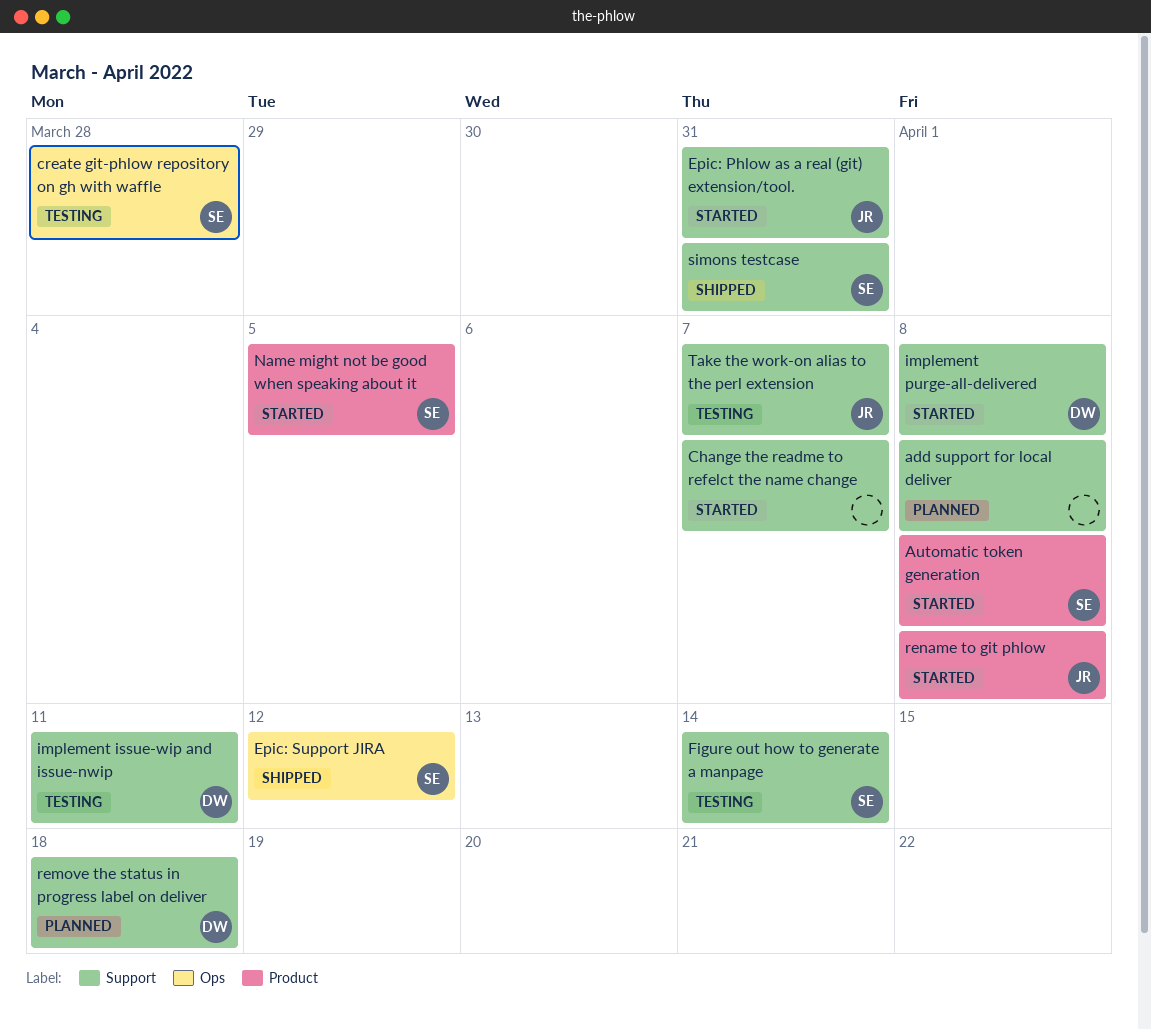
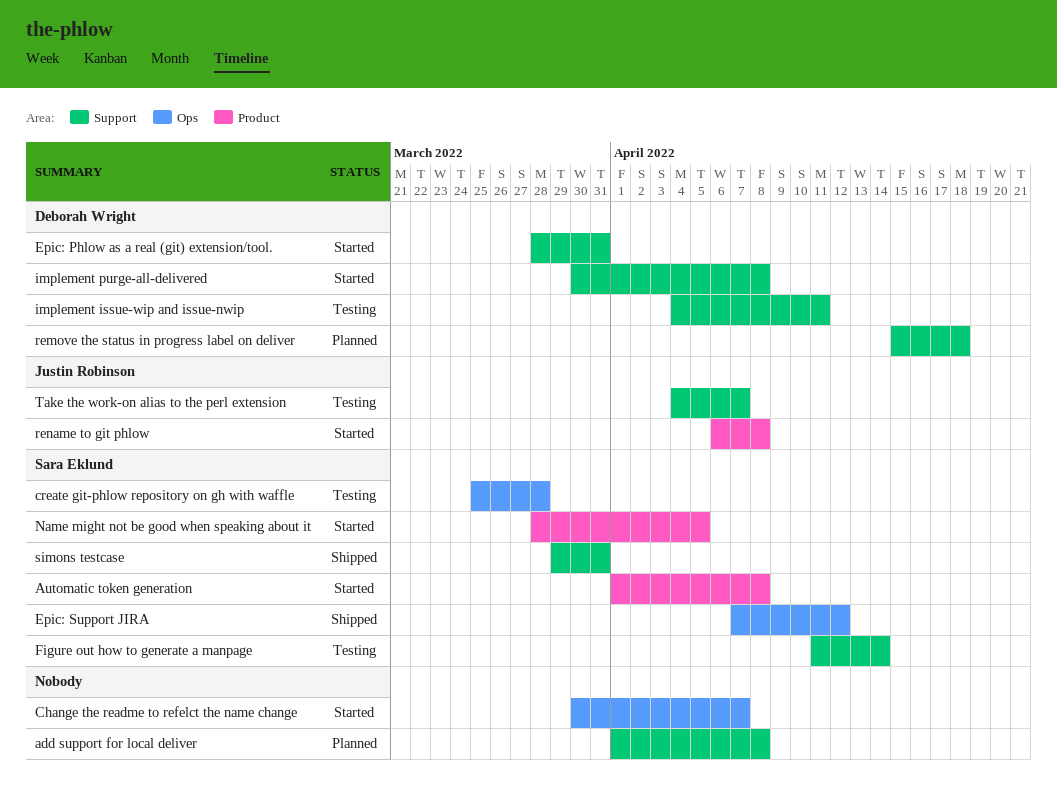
Change the readme to refelct the name change, label: Support -> Ops
Epic: Phlow as a real (git) extension/tool., owner: Justin Robinson -> Deborah Wright

